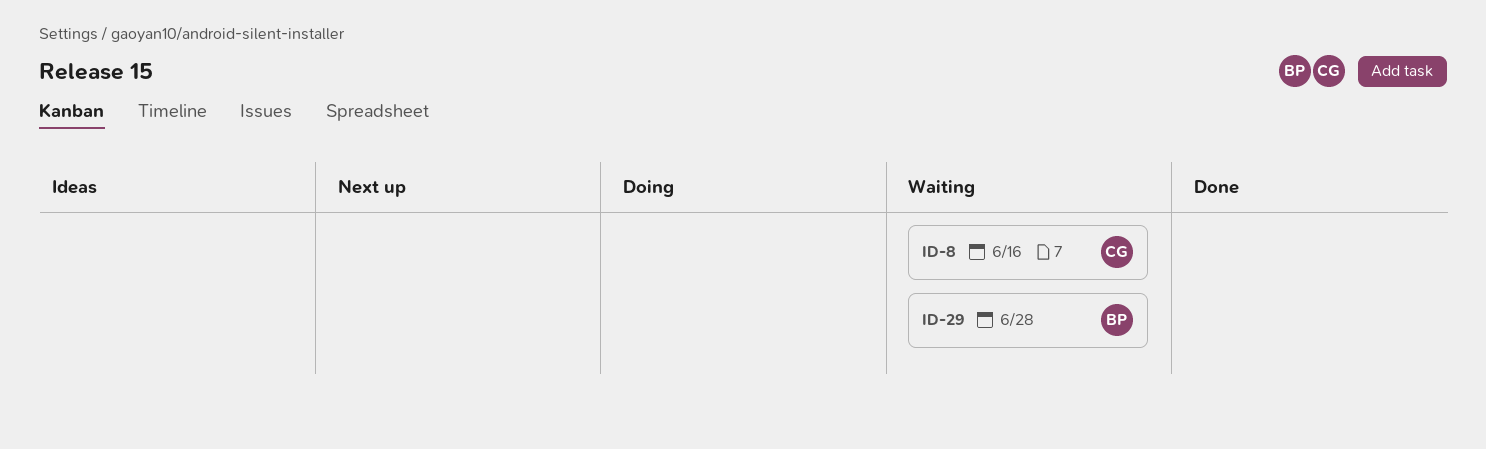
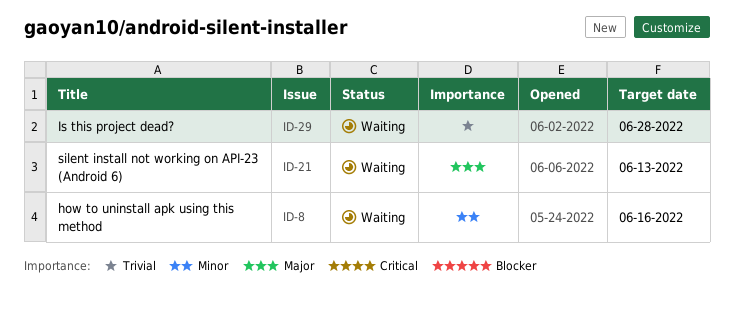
ID-21: none -> present

